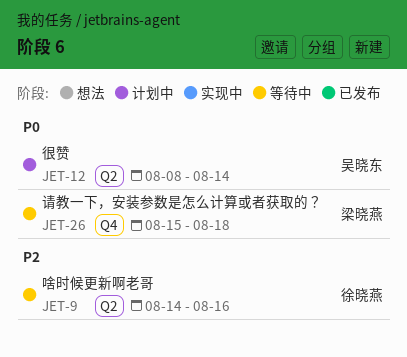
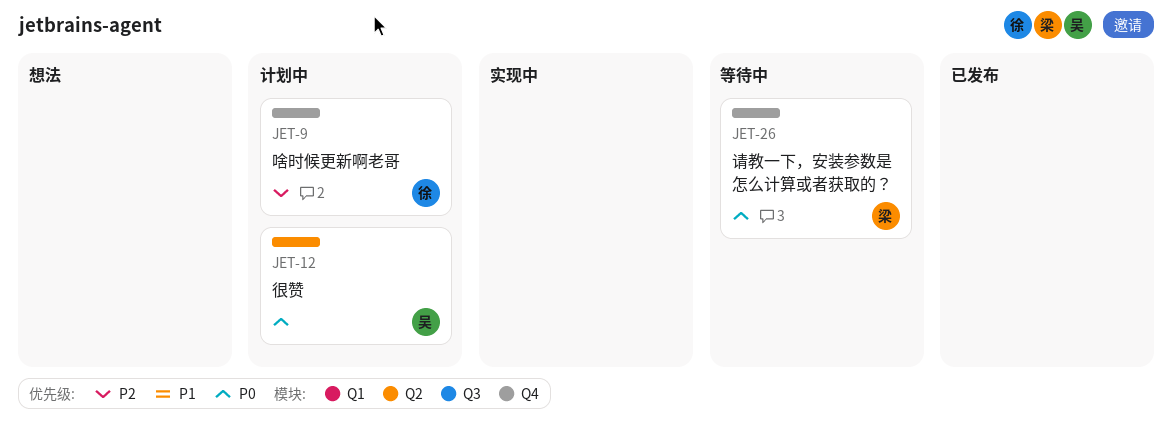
JET-9, status: 等待中 -> 计划中
JET-9, label: Q2 -> Q4

